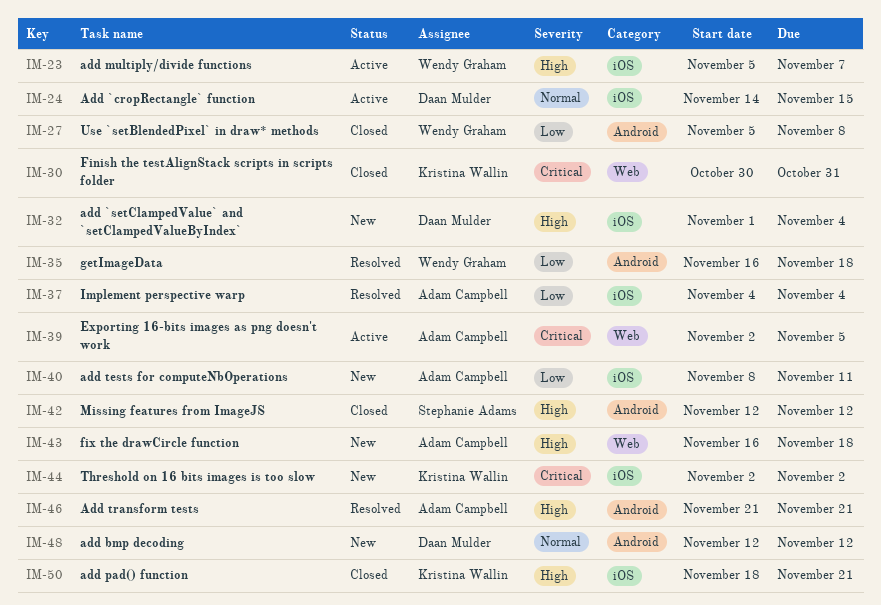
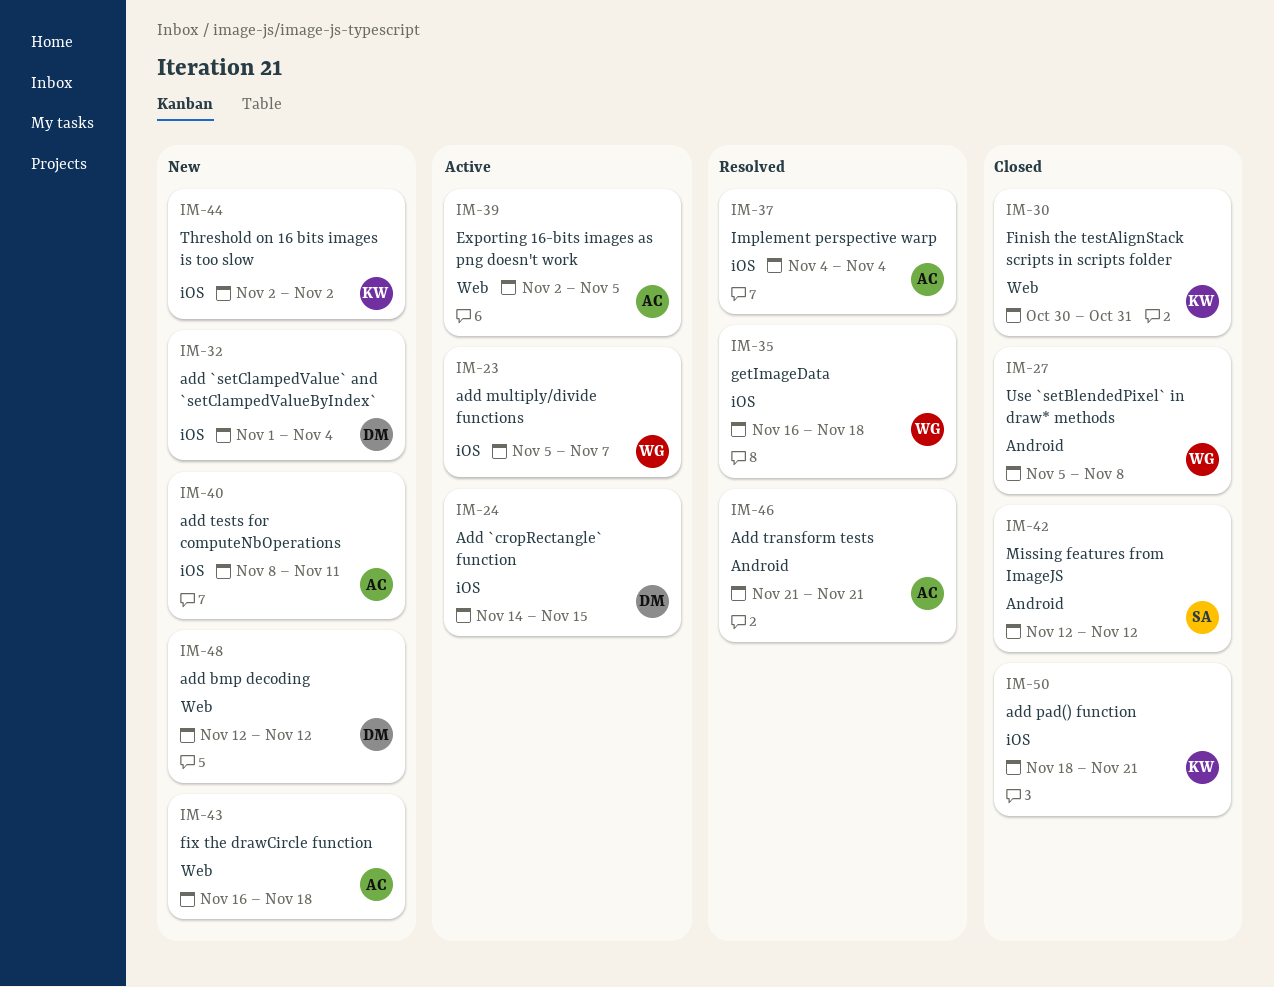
IM-35, label: Android -> iOS
IM-48, label: Android -> Web

